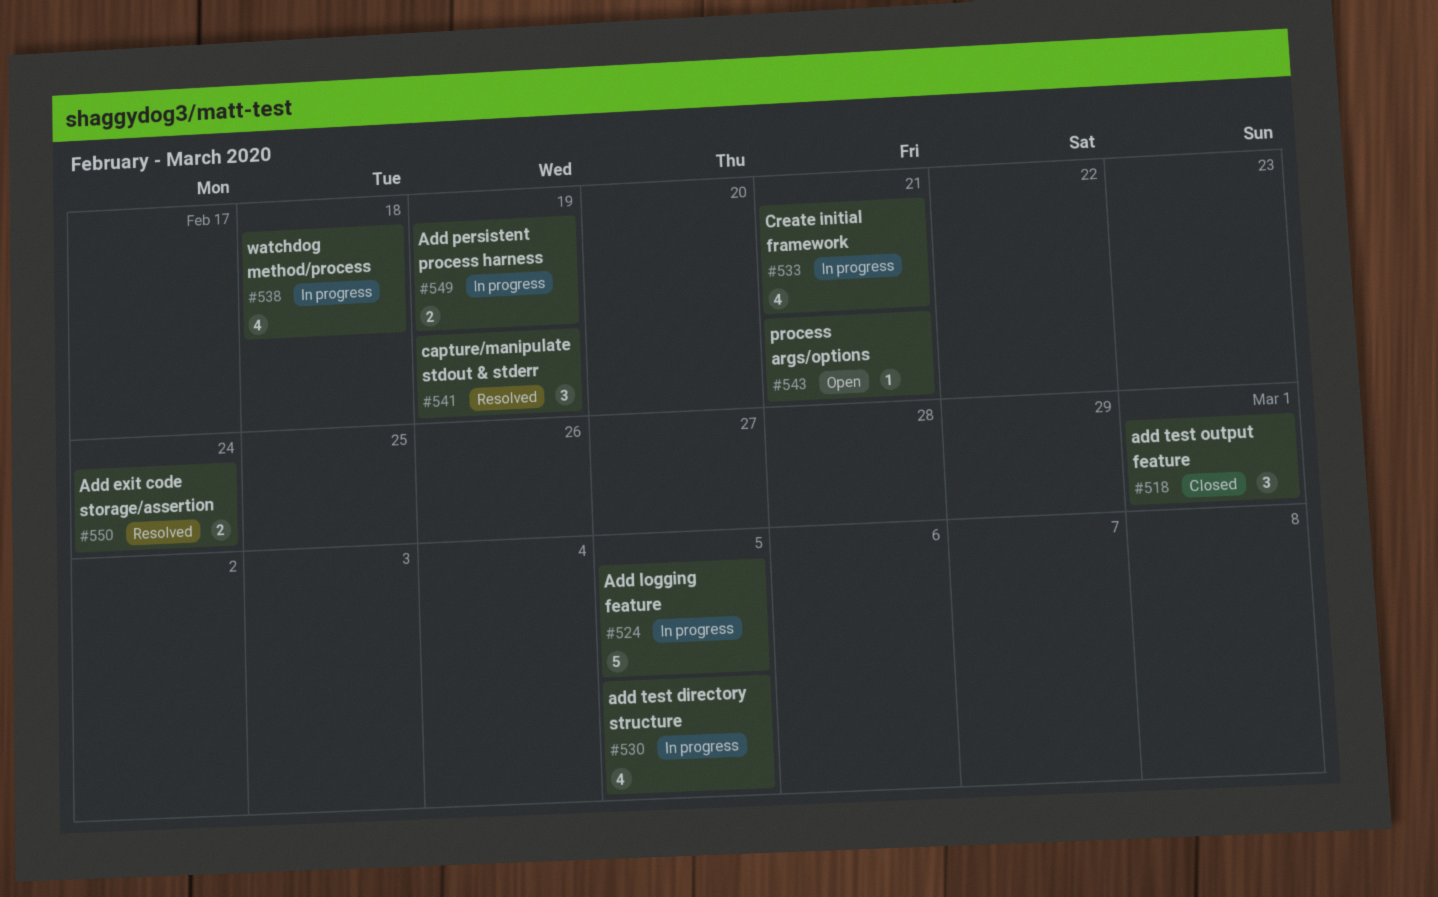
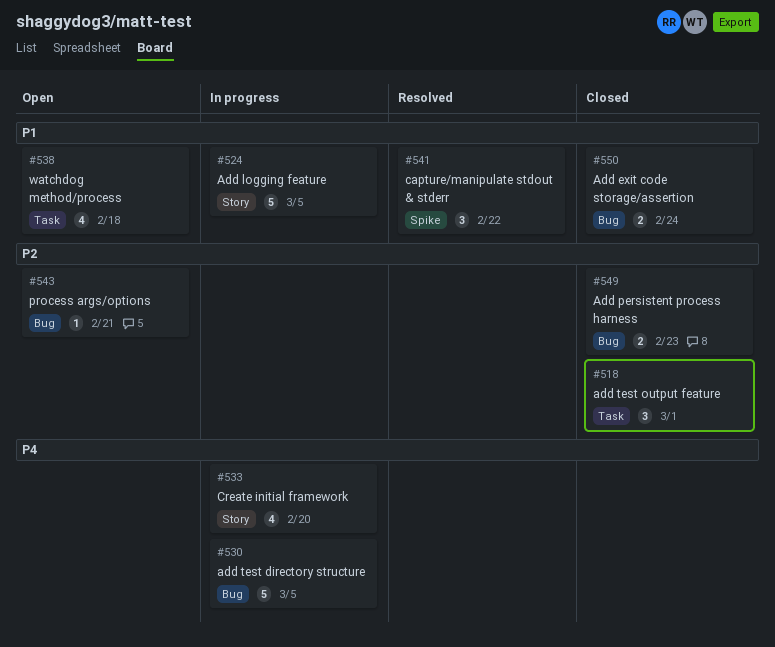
#530, estimate: 4 -> 5
#533, due: Feb 21 -> Feb 20
#538, status: In progress -> Open
#541, due: Feb 19 -> Feb 22
#549, status: In progress -> Closed
#549, due: Feb 19 -> Feb 23
#550, status: Resolved -> Closed

